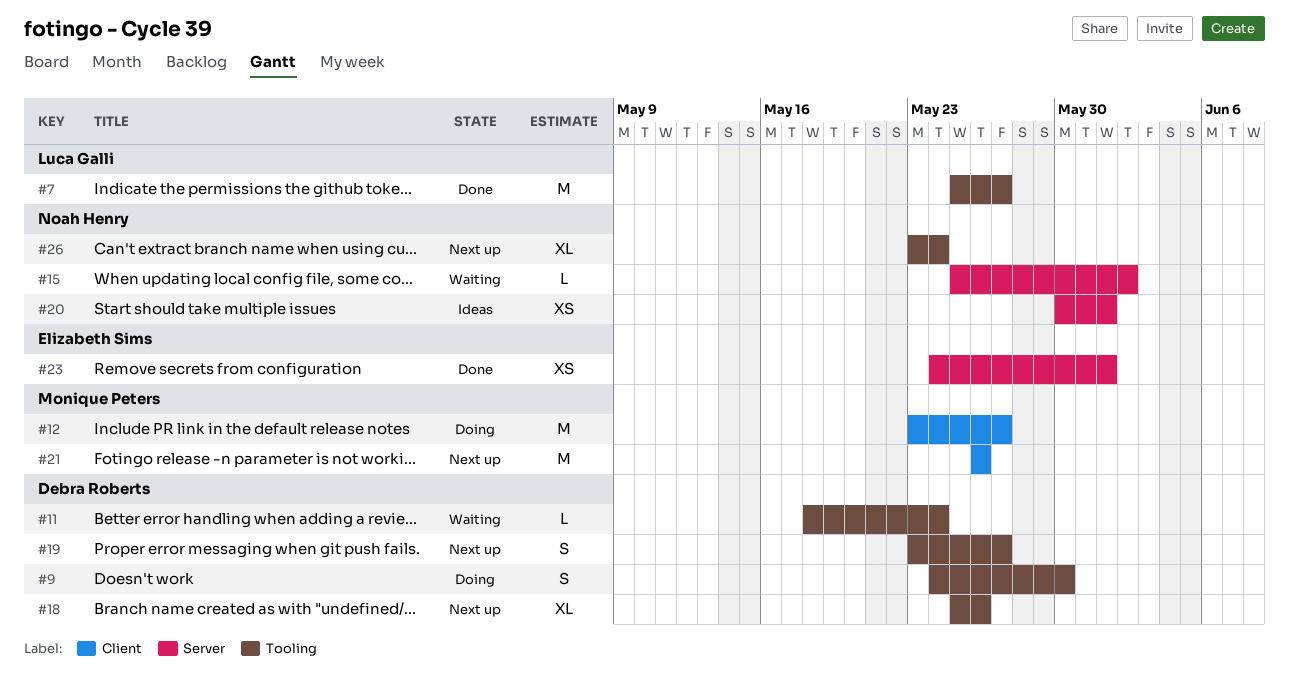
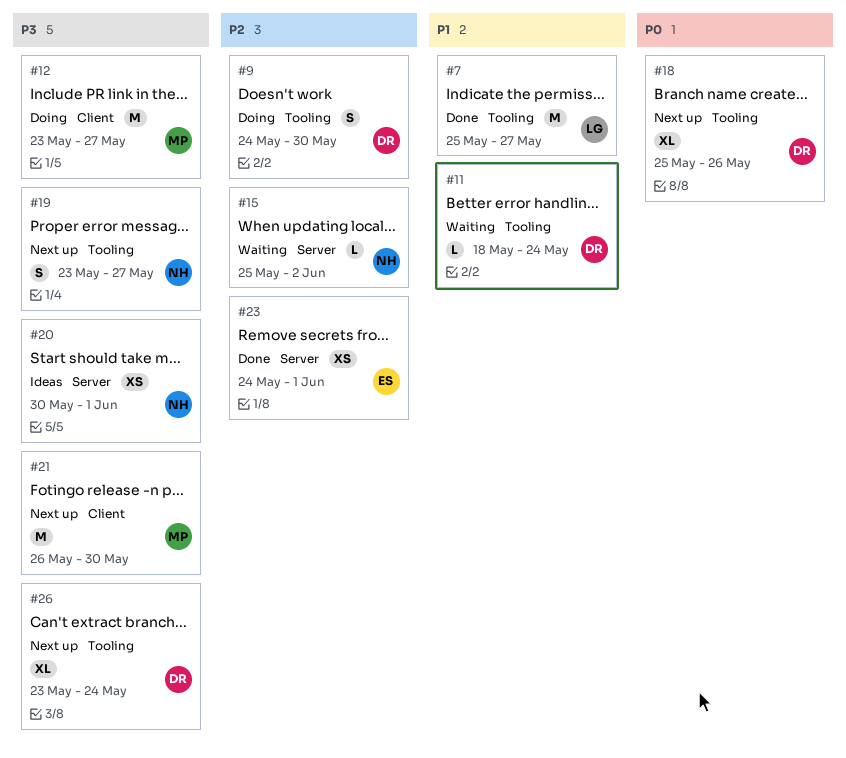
#19, owner: Debra Roberts -> Noah Henry
#21, due: May 26 -> May 30
#26, owner: Noah Henry -> Debra Roberts

